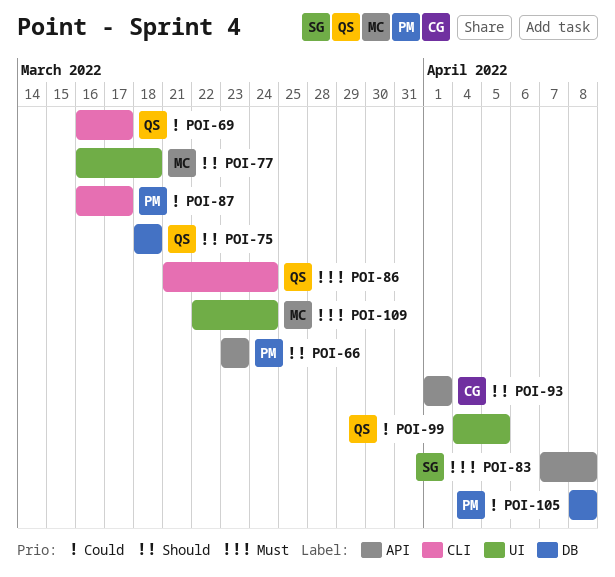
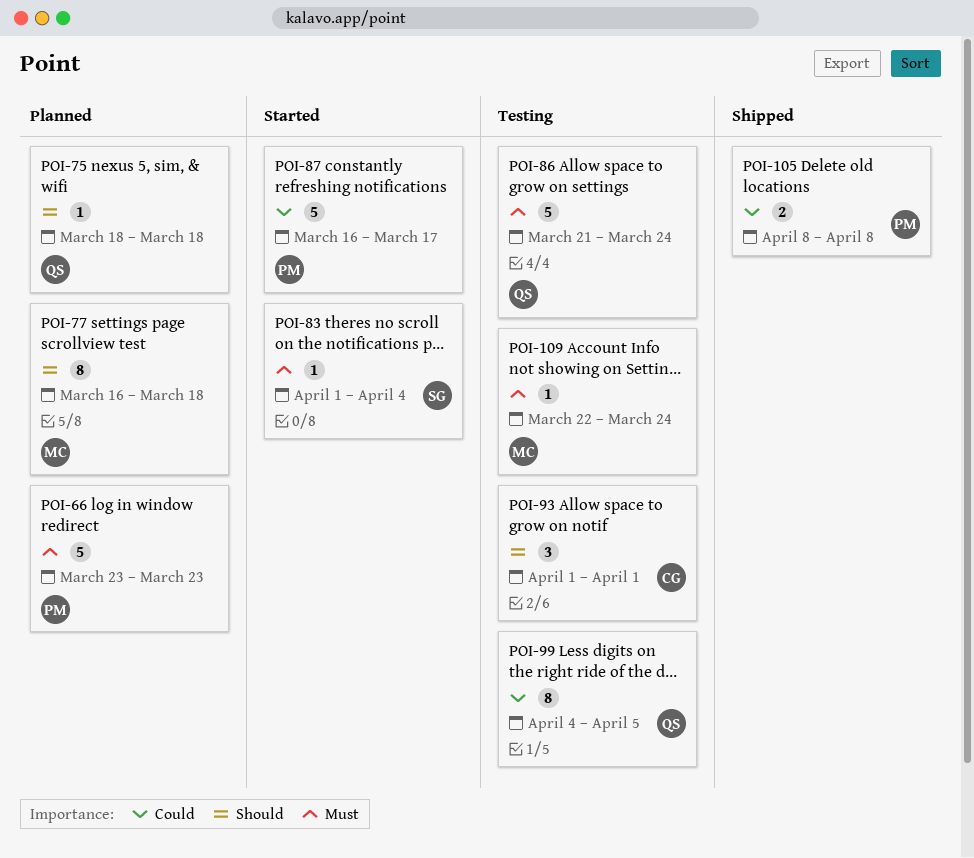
POI-66, priority: Should -> Must
POI-69: present -> none
POI-83, start: Apr 7 -> Apr 1
POI-83, due: Apr 8 -> Apr 4

